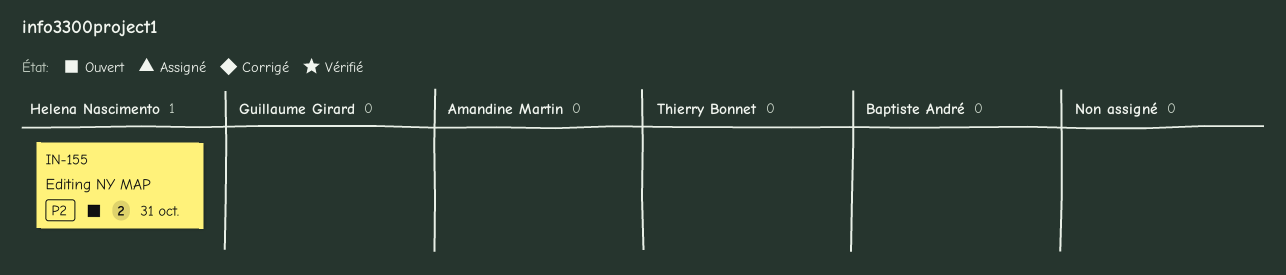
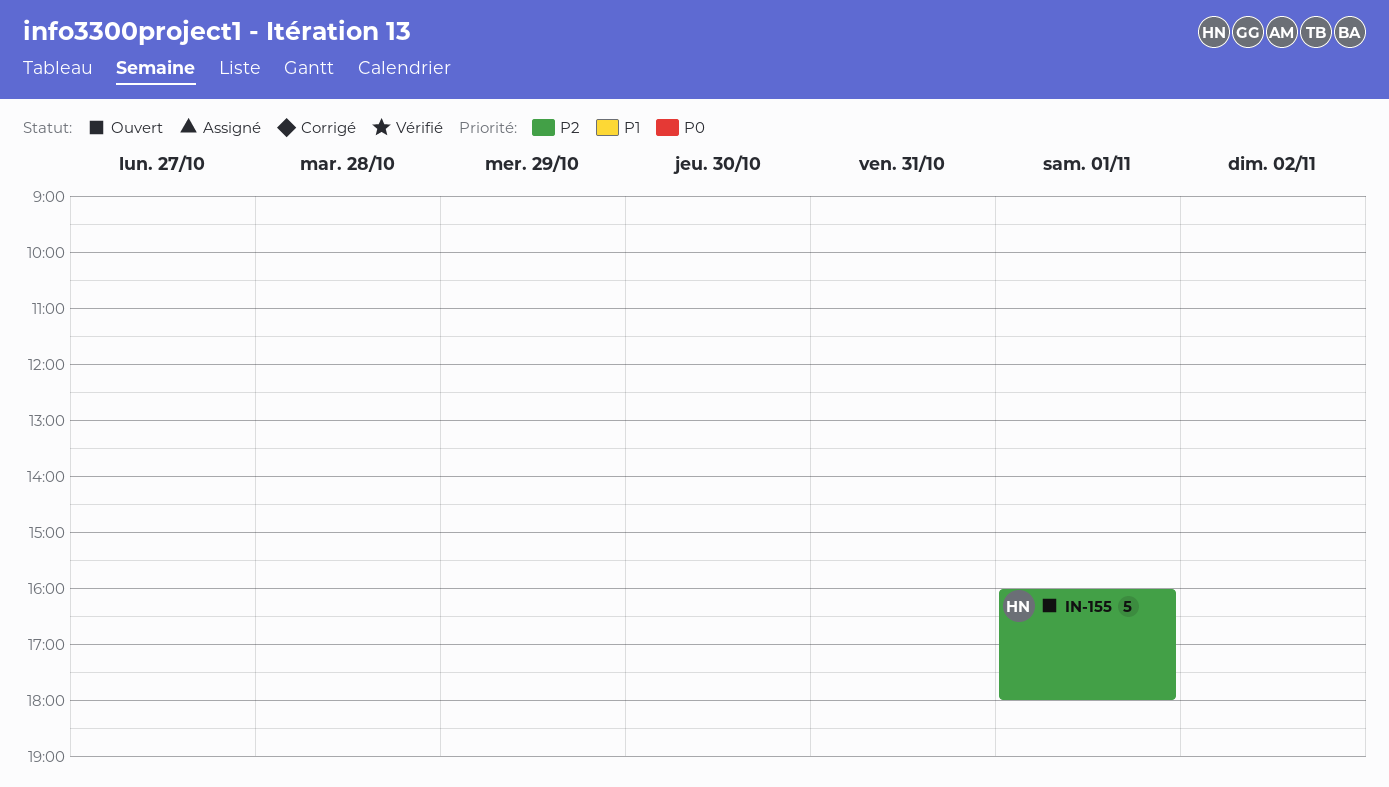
IN-155, estimate: 2 -> 5
IN-155, day: Oct 31 -> Nov 1

